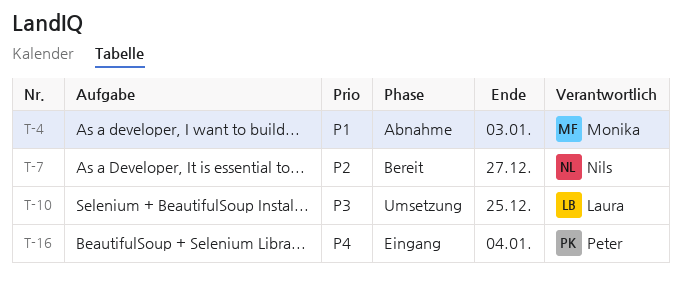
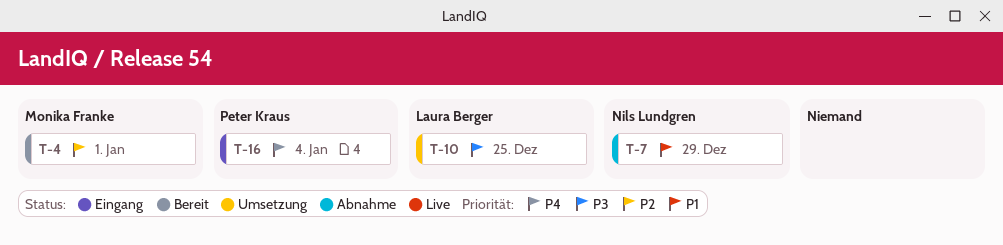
T-4, status: Abnahme -> Bereit
T-4, priority: P1 -> P2
T-4, due: Jan 3 -> Jan 1
T-7, status: Bereit -> Abnahme
T-7, priority: P2 -> P1
T-7, due: Dec 27 -> Dec 29

